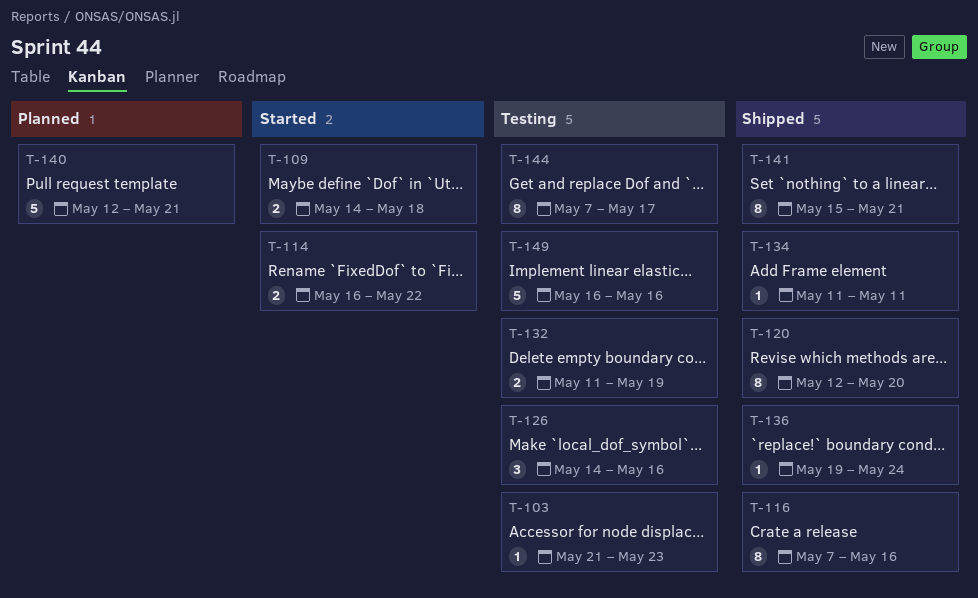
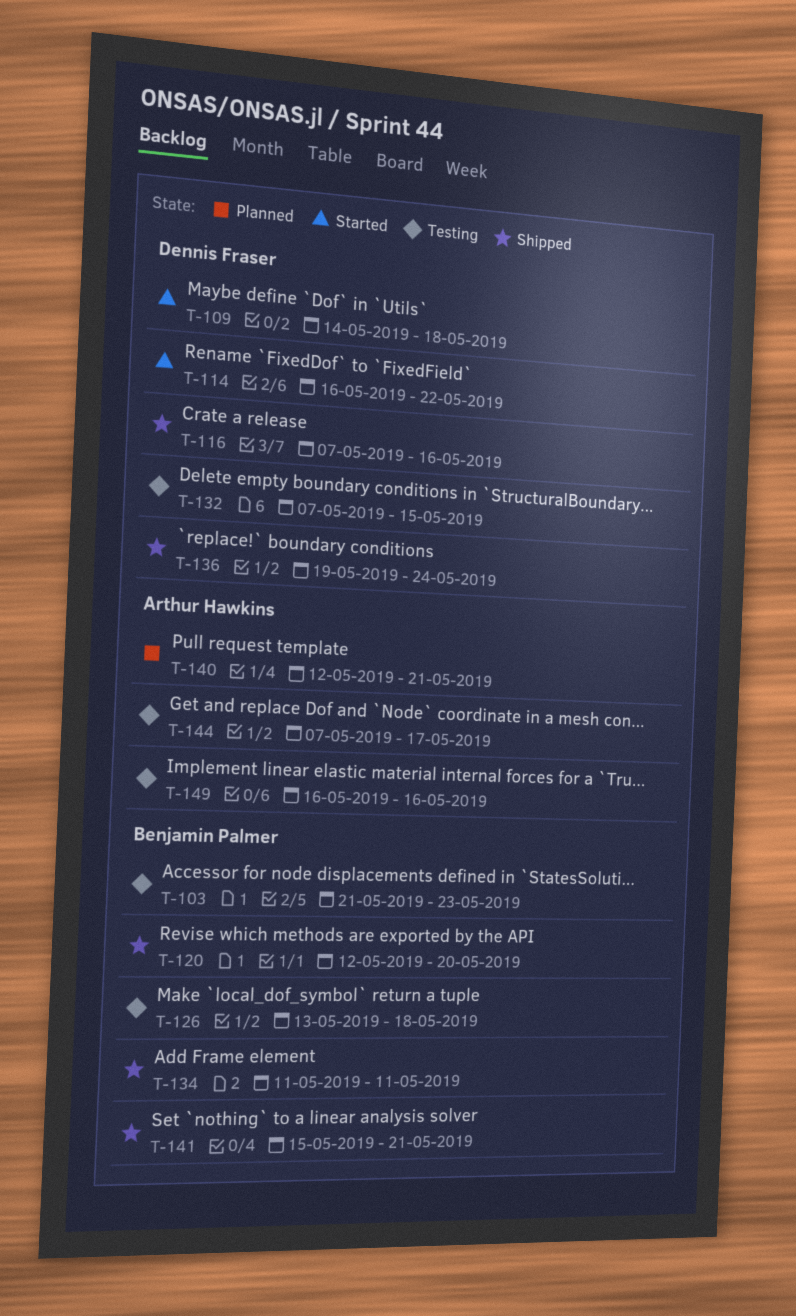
T-126, start: May 14 -> May 13
T-126, due: May 16 -> May 18
T-132, start: May 11 -> May 7
T-132, due: May 19 -> May 15

